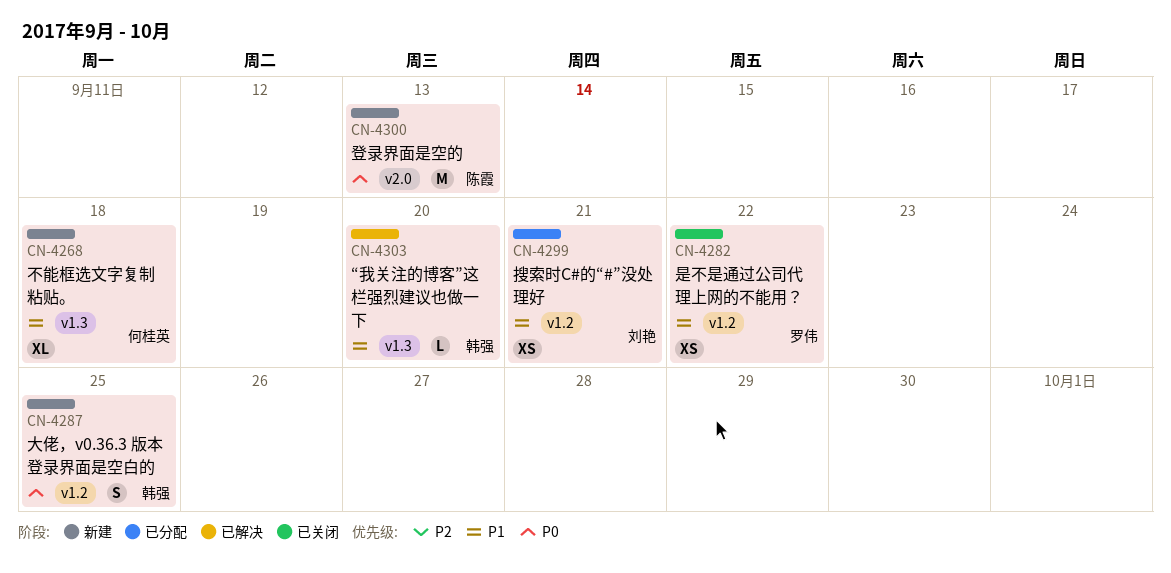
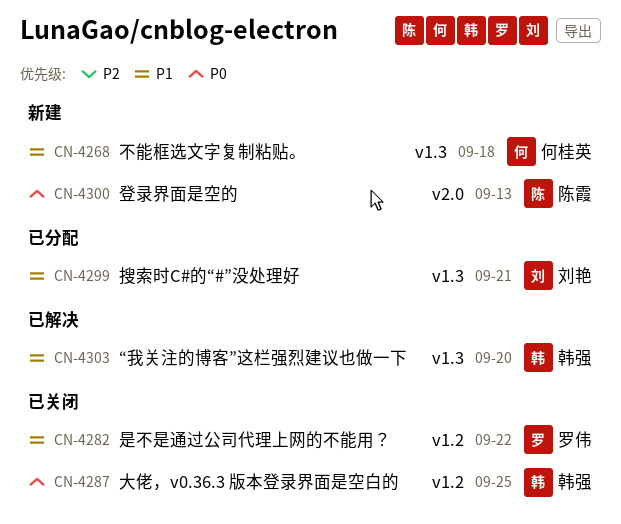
CN-4287, status: 新建 -> 已关闭
CN-4299, label: v1.2 -> v1.3

